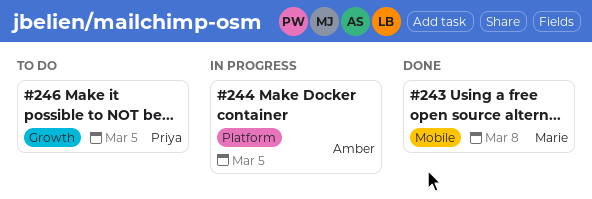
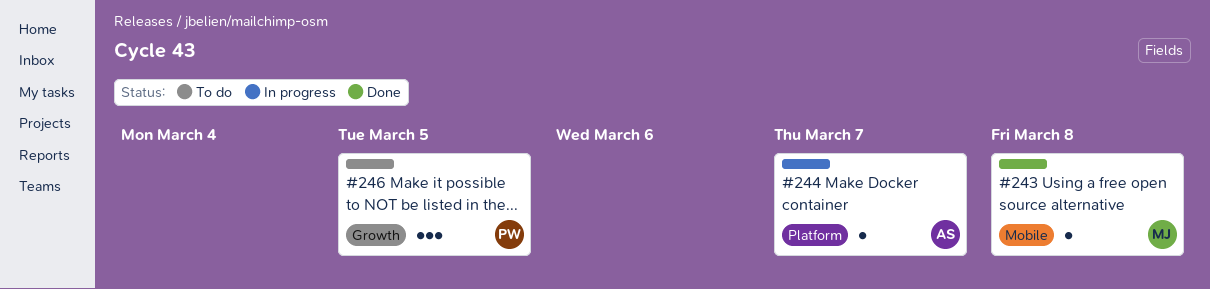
#244, due: Mar 5 -> Mar 7

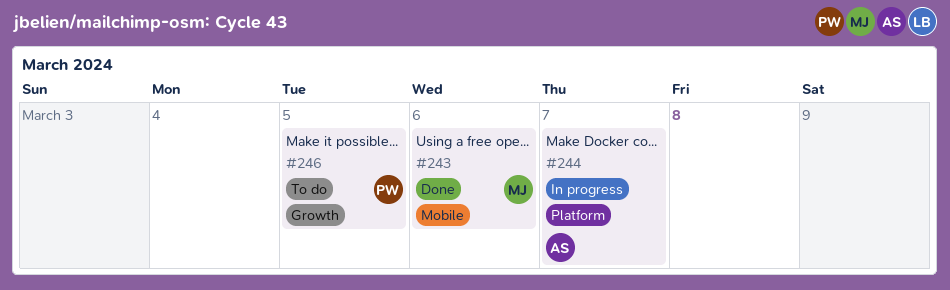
#243, due: Mar 8 -> Mar 6

